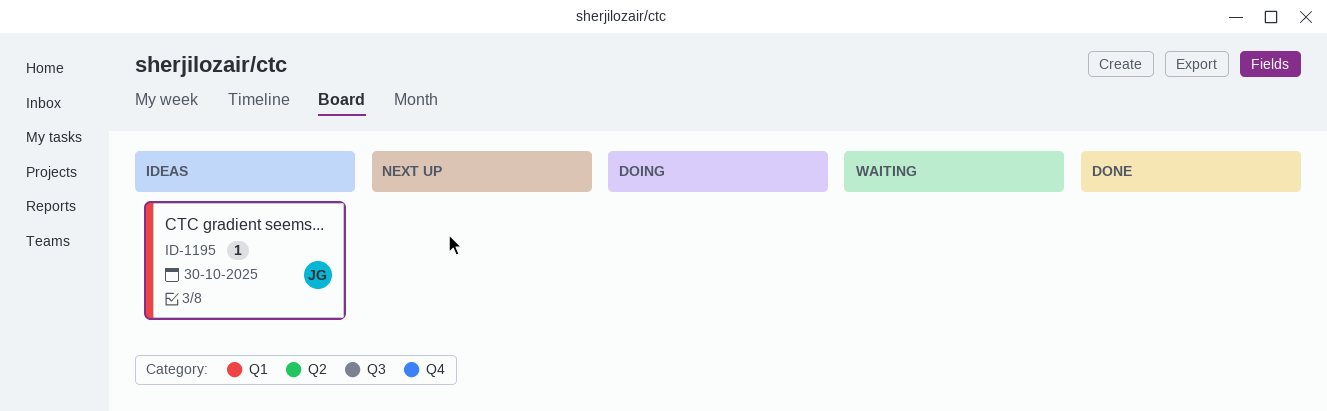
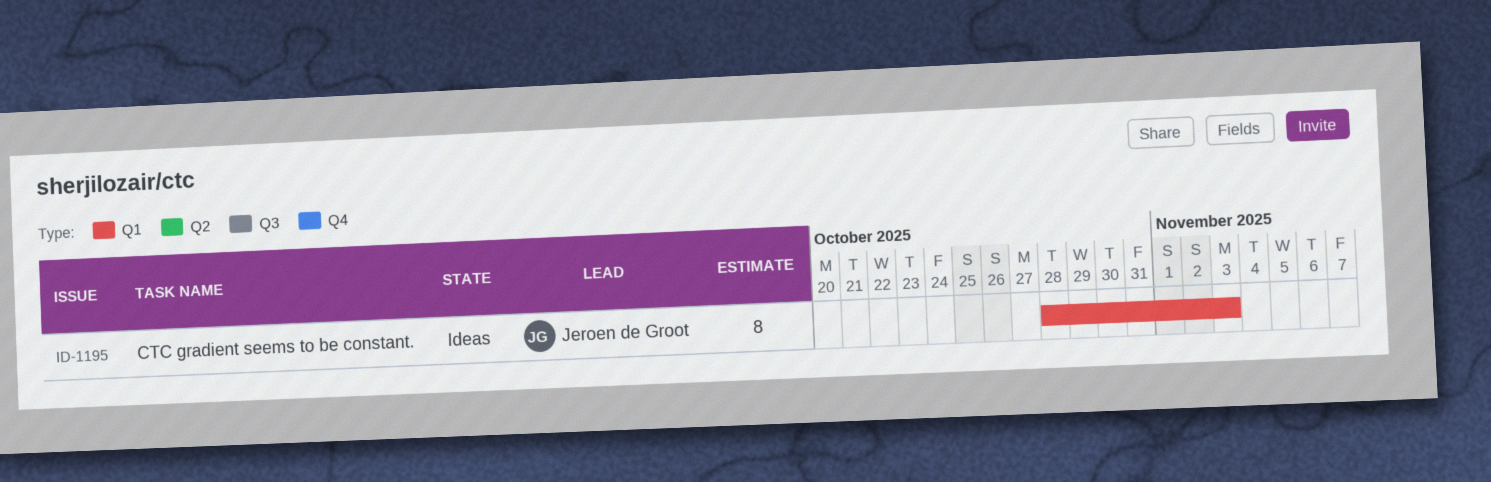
ID-1195, estimate: 1 -> 8
ID-1195, due: Oct 30 -> Nov 3

